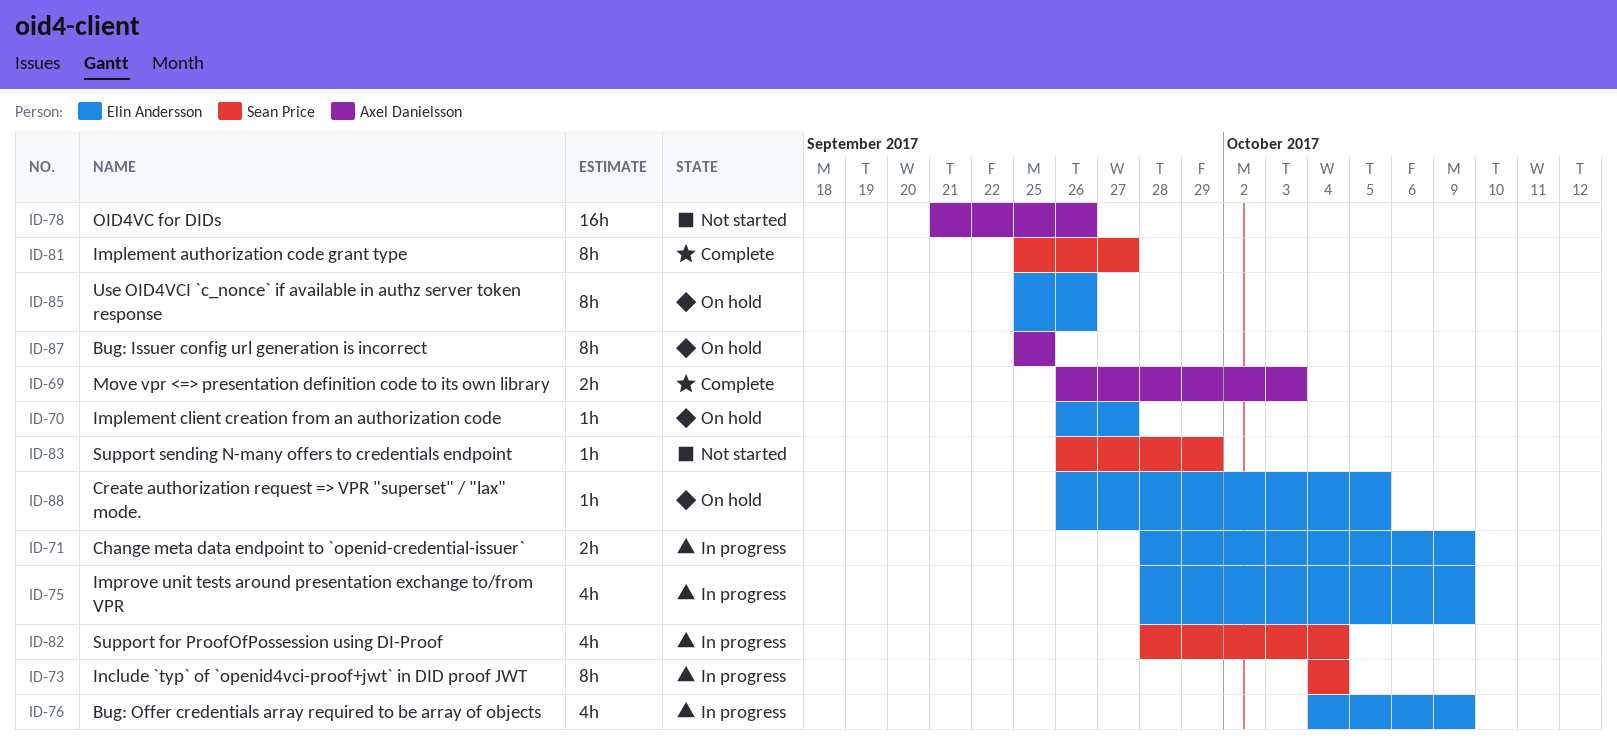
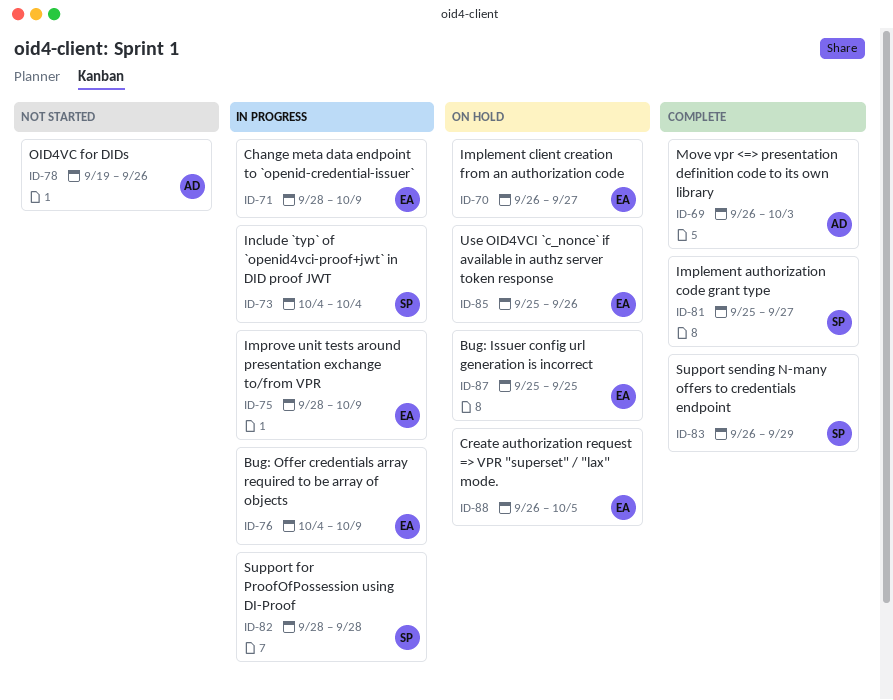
ID-78, start: Sep 21 -> Sep 19
ID-82, due: Oct 4 -> Sep 28
ID-83, status: Not started -> Complete
ID-87, owner: Axel Danielsson -> Elin Andersson

